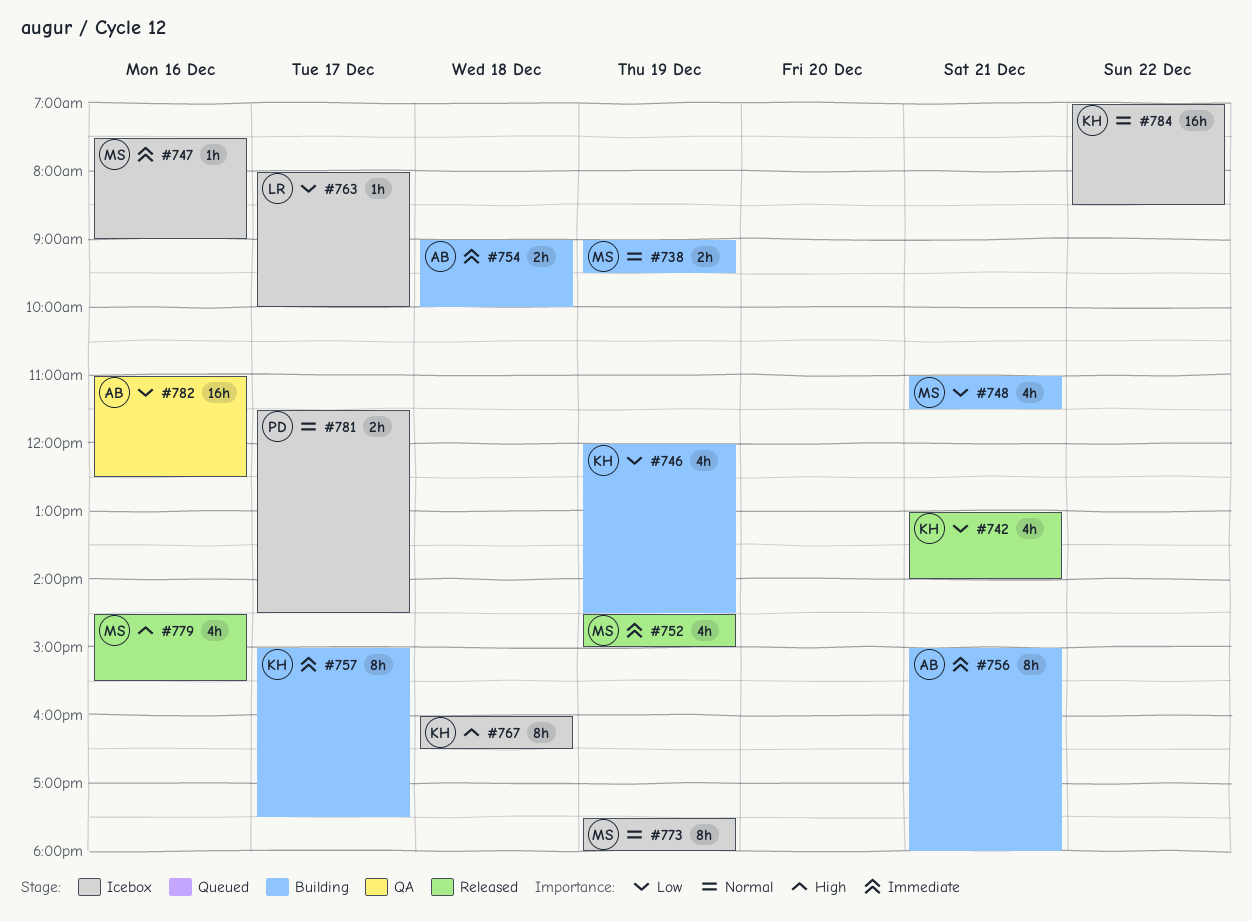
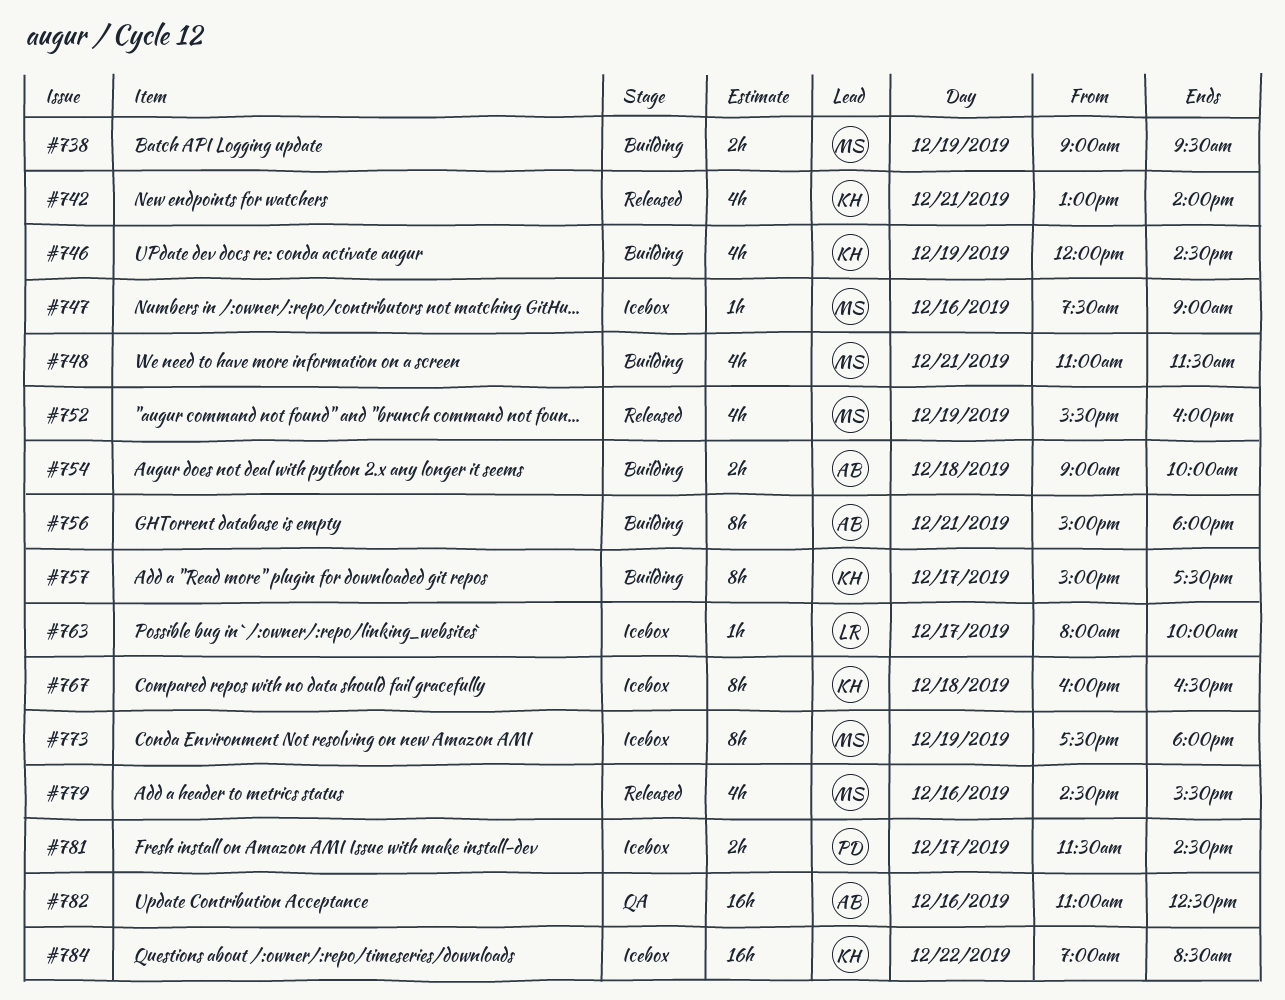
#752, begins: 14:30 -> 15:30
#752, ends: 15:00 -> 16:00

